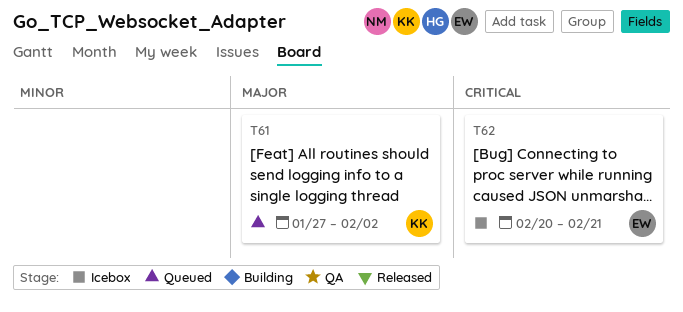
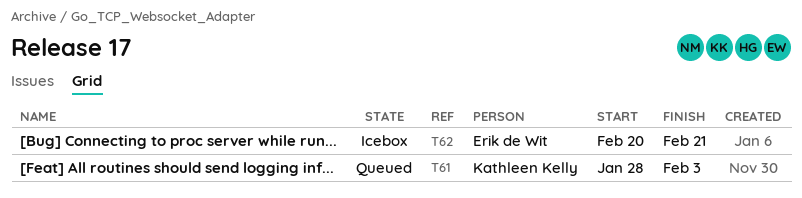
T61, start: Jan 27 -> Jan 28
T61, due: Feb 2 -> Feb 3

